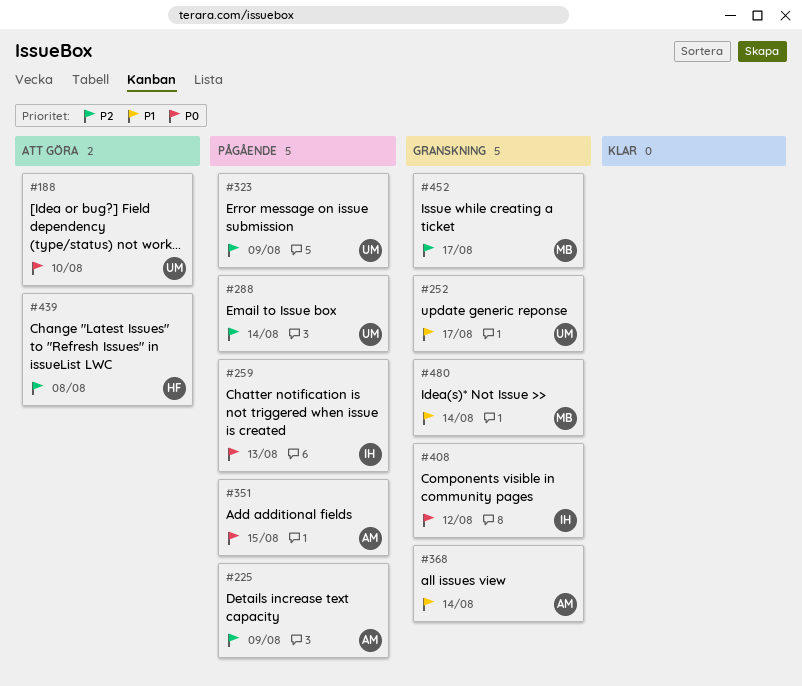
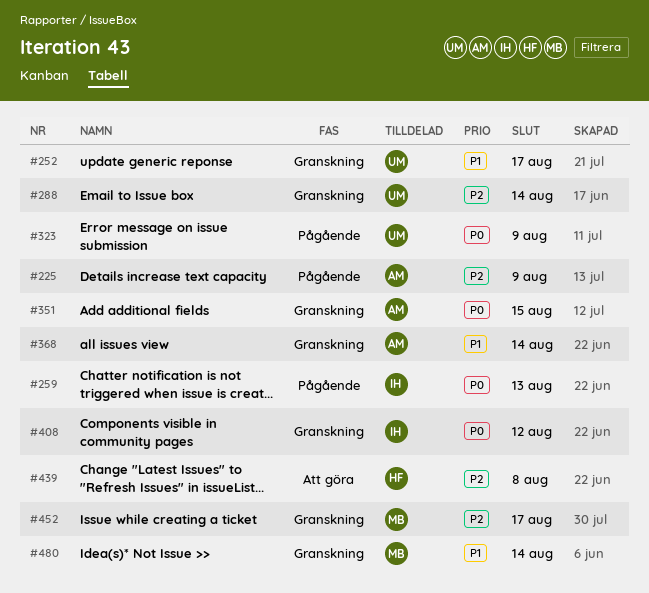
#188: present -> none
#288, status: Pågående -> Granskning
#323, priority: P2 -> P0
#351, status: Pågående -> Granskning

